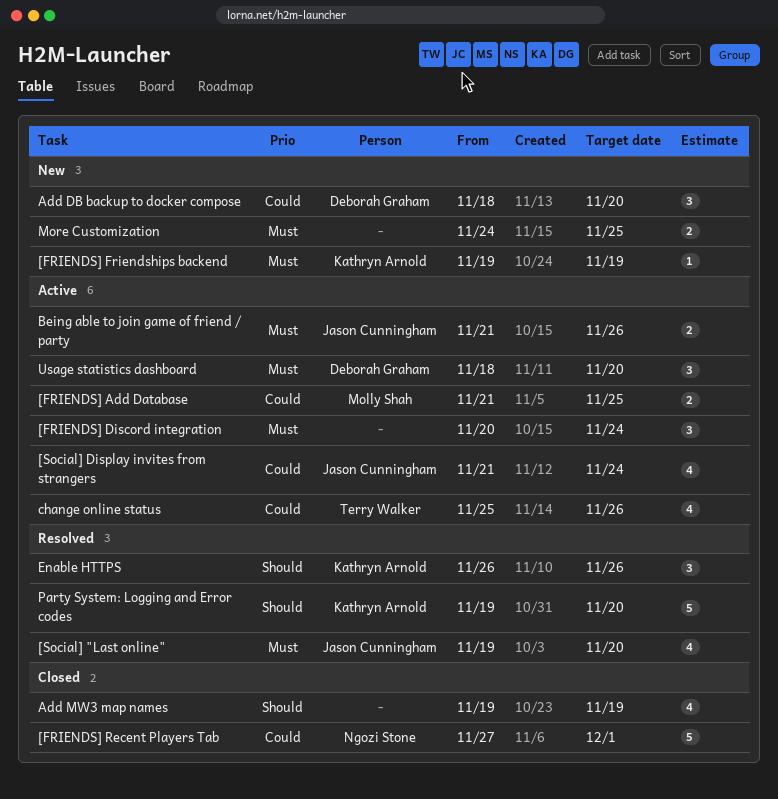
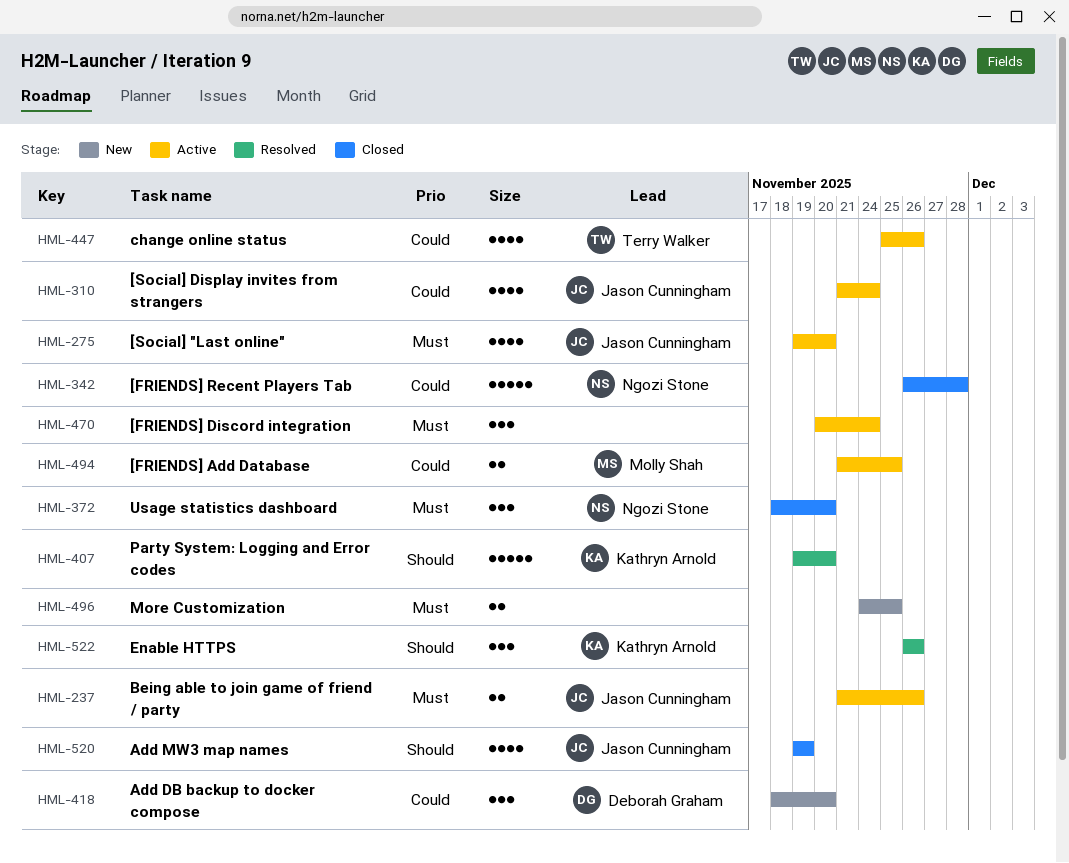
[FRIENDS] Friendships backend: present -> none
[FRIENDS] Recent Players Tab, start: Nov 27 -> Nov 26
[FRIENDS] Recent Players Tab, due: Dec 1 -> Nov 28
[Social] "Last online", status: Resolved -> Active
Add MW3 map names, owner: none -> Jason Cunningham
Usage statistics dashboard, status: Active -> Closed
Usage statistics dashboard, owner: Deborah Graham -> Ngozi Stone

